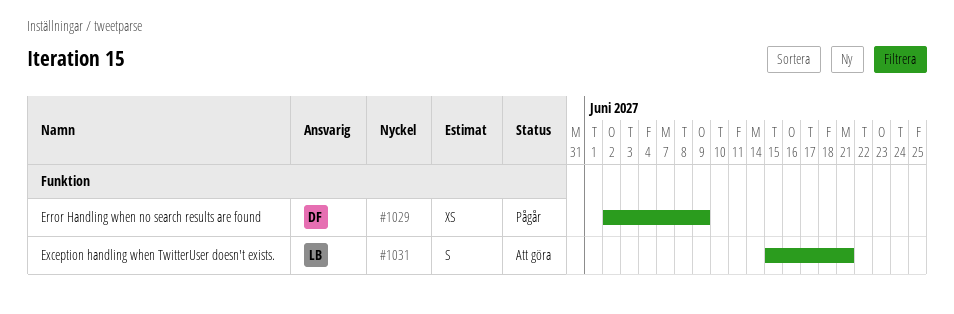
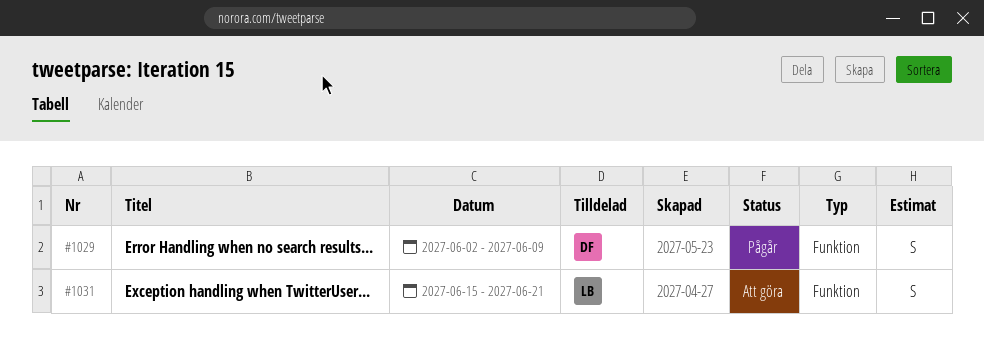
#1029, estimate: XS -> S

